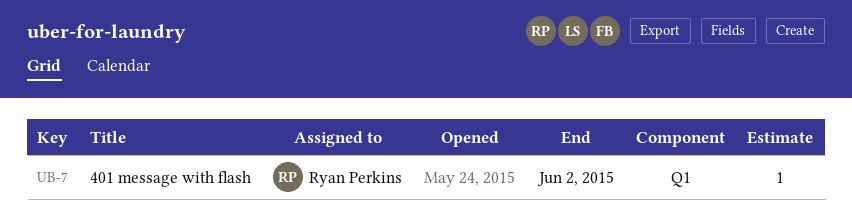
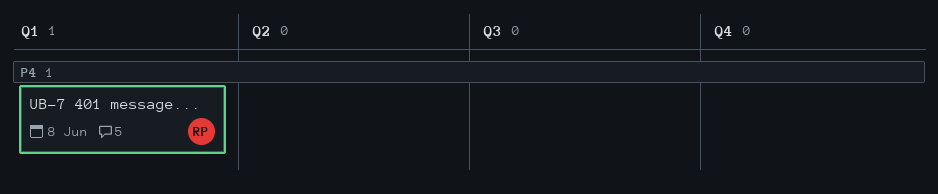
UB-7, due: Jun 2 -> Jun 8

